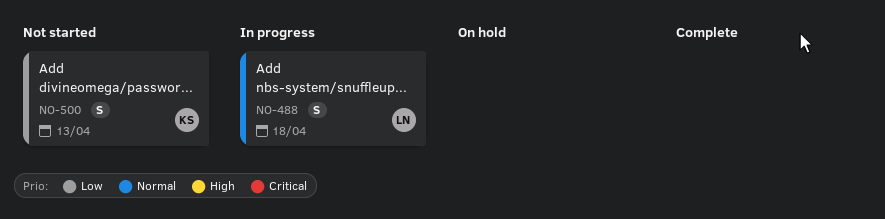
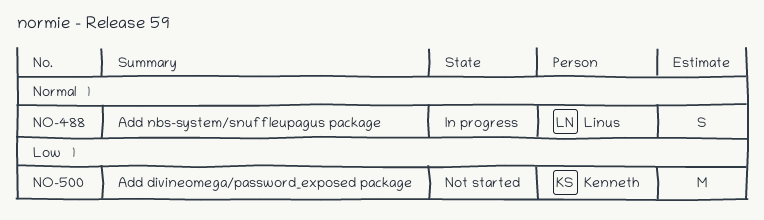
NO-500, estimate: S -> M

